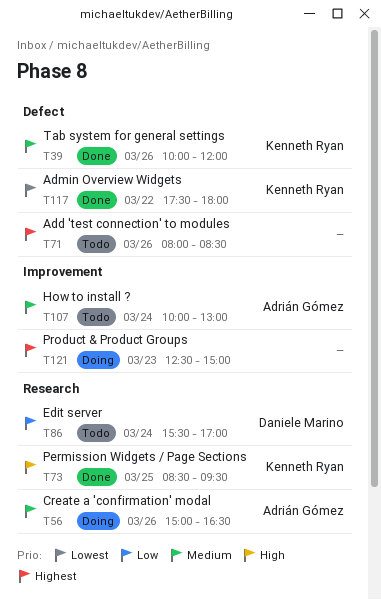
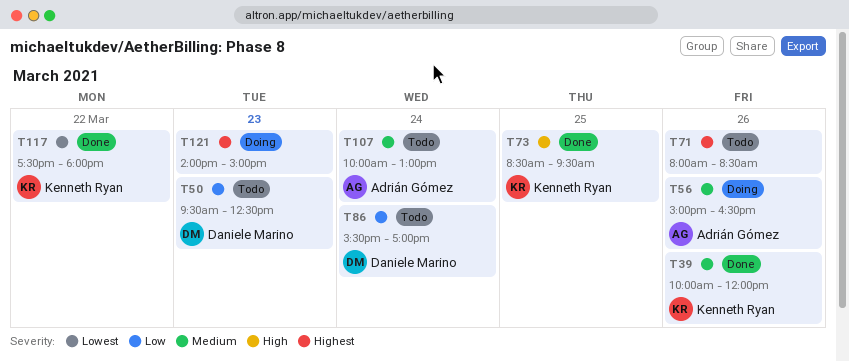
T50: none -> present
T121, begins: 12:30 -> 14:00

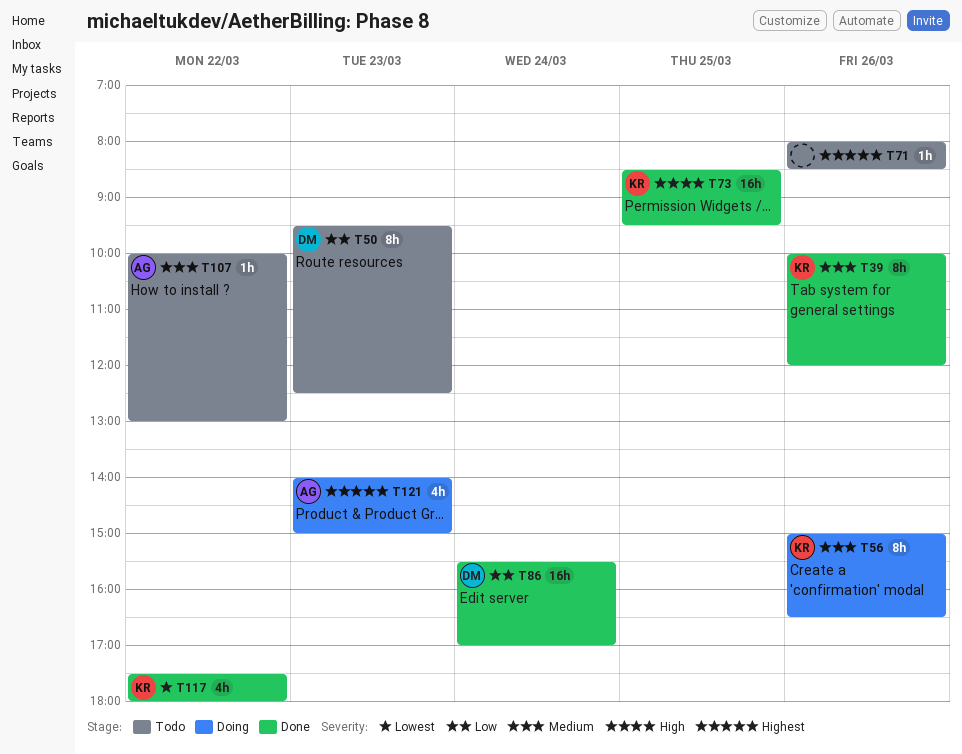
T56, owner: Adrián Gómez -> Kenneth Ryan
T86, status: Todo -> Done
T107, day: Mar 24 -> Mar 22
T121, owner: none -> Adrián Gómez

